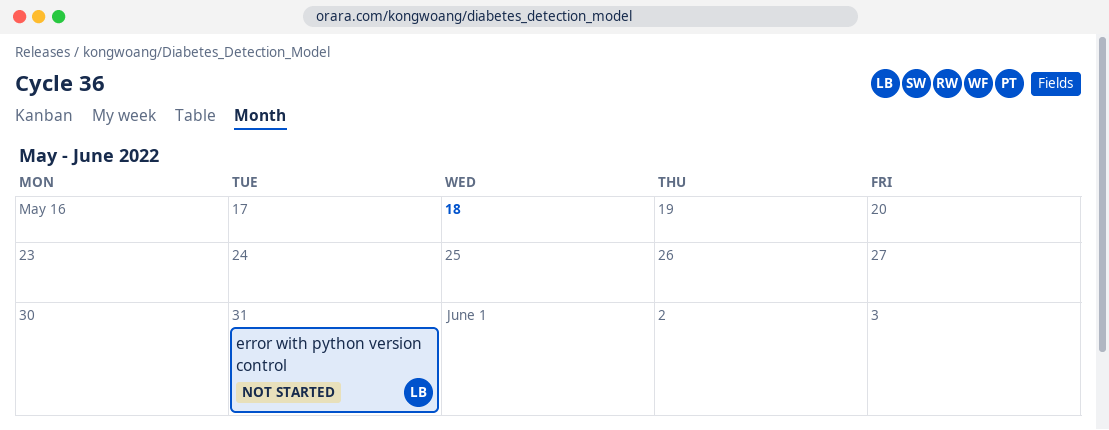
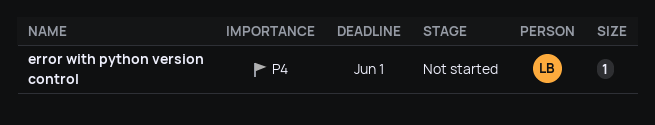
error with python version control, due: May 31 -> Jun 1

